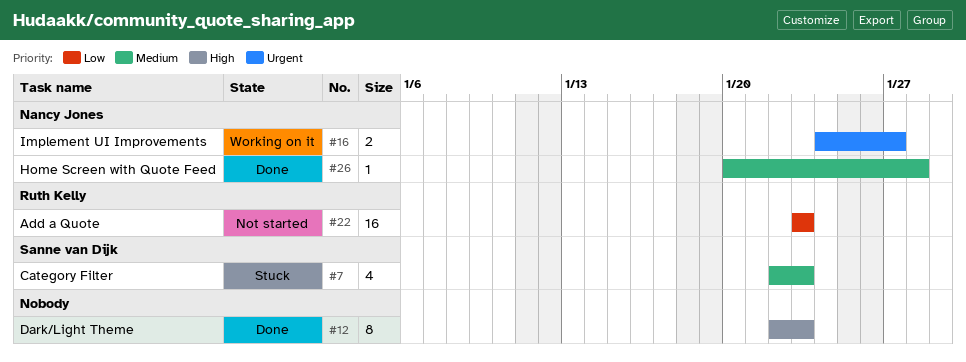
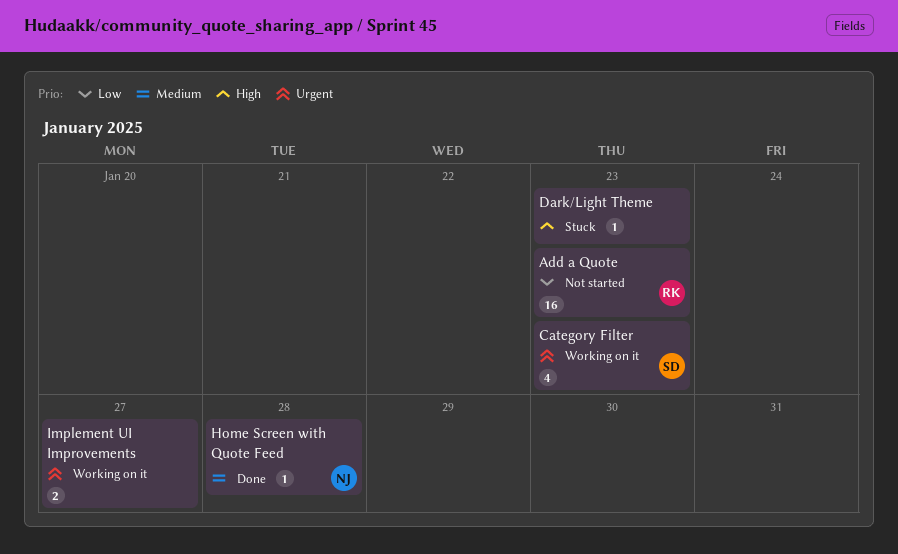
Category Filter, status: Stuck -> Working on it
Category Filter, priority: Medium -> Urgent
Dark/Light Theme, status: Done -> Stuck
Dark/Light Theme, estimate: 8 -> 1
Implement UI Improvements, owner: Nancy Jones -> none

